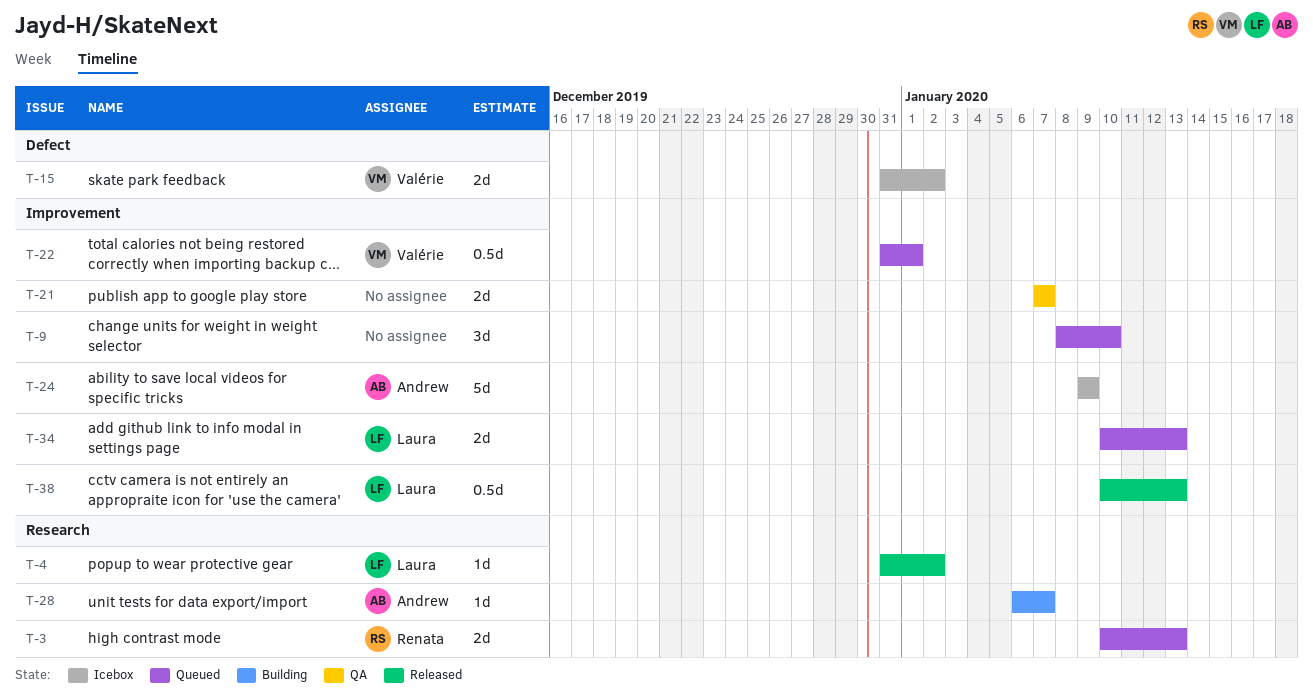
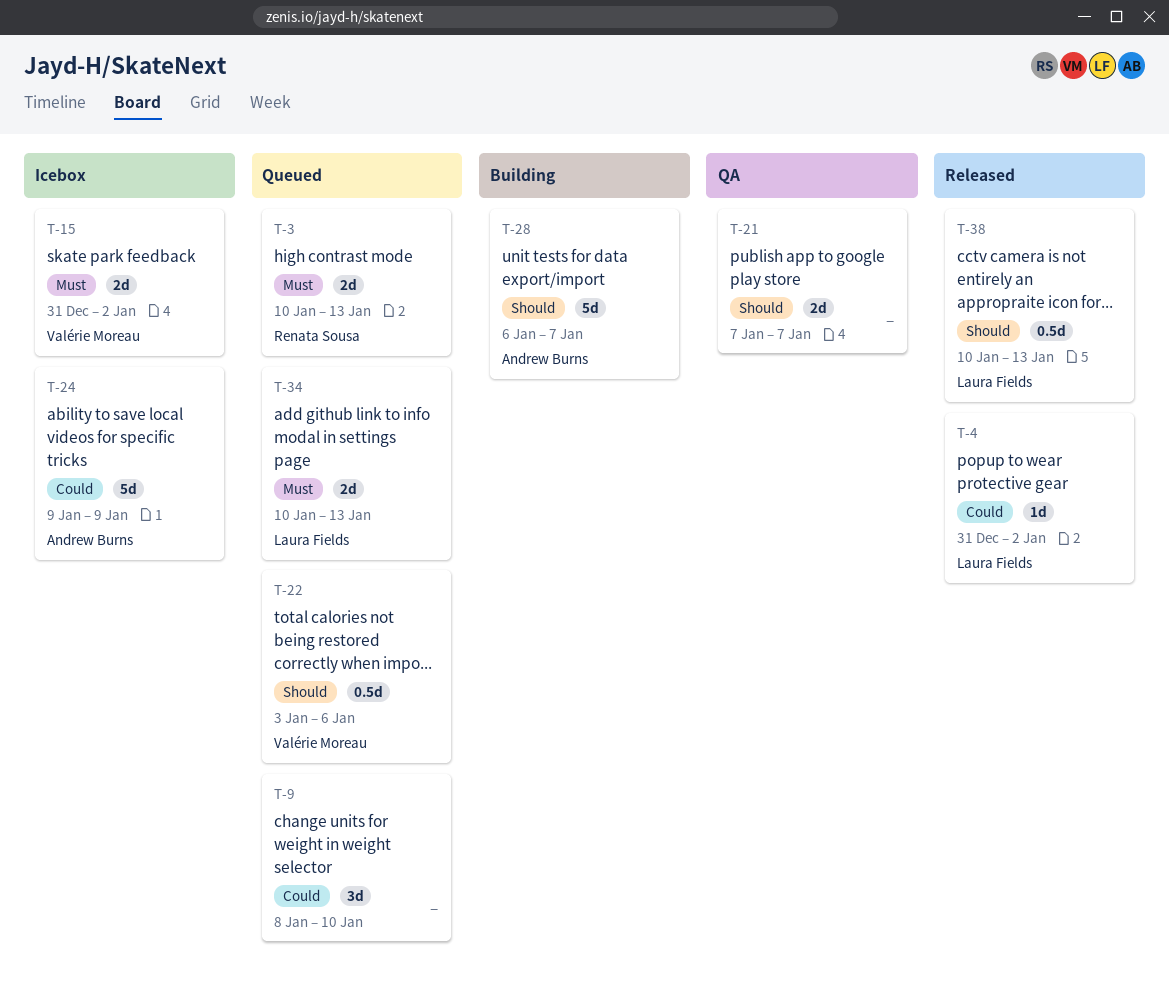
T-22, start: Dec 31 -> Jan 3
T-22, due: Jan 1 -> Jan 6
T-28, estimate: 1d -> 5d

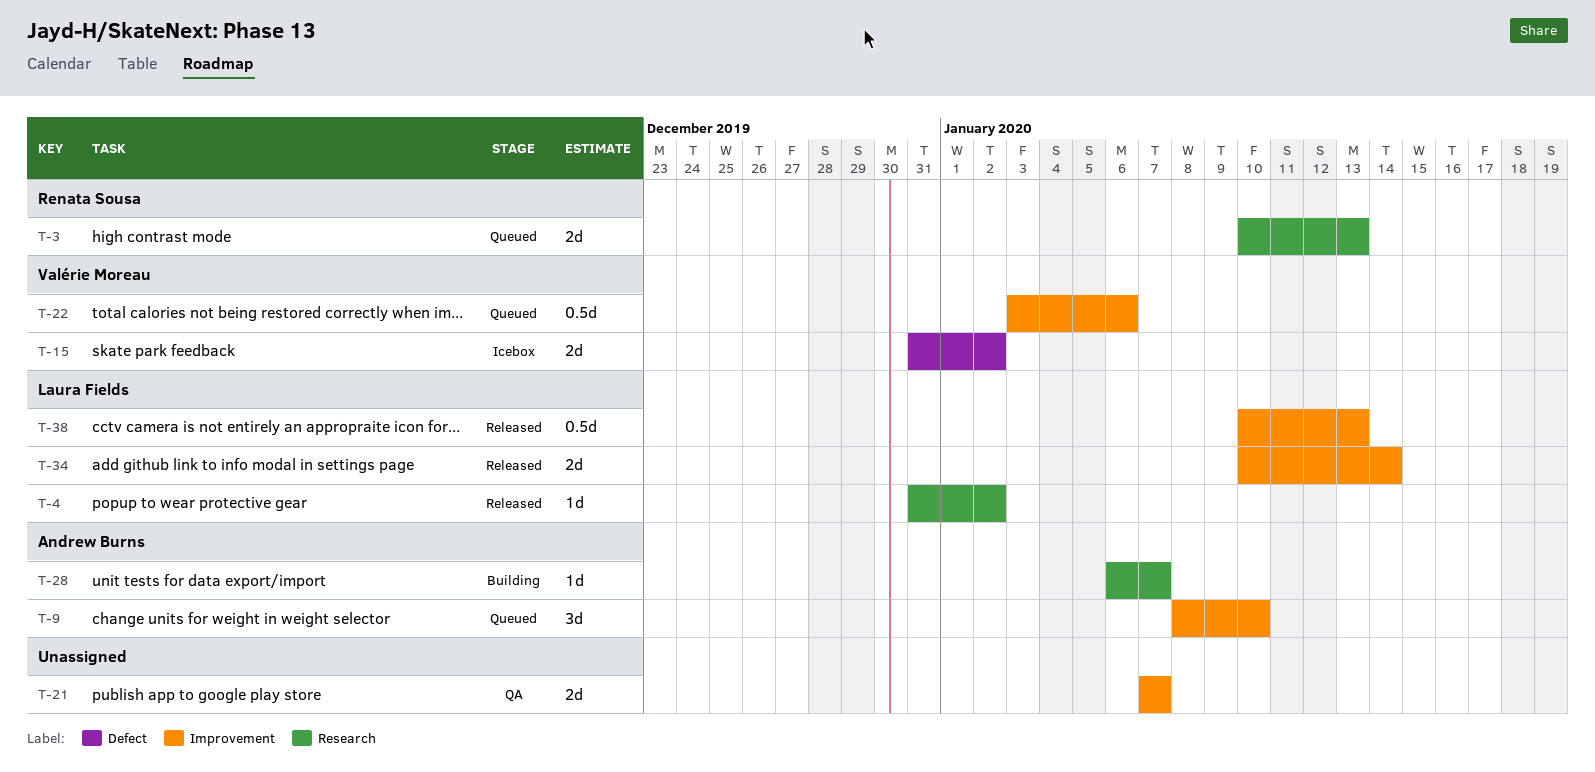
T-9, owner: none -> Andrew Burns
T-24: present -> none
T-28, estimate: 5d -> 1d
T-34, status: Queued -> Released
T-34, due: Jan 13 -> Jan 14

